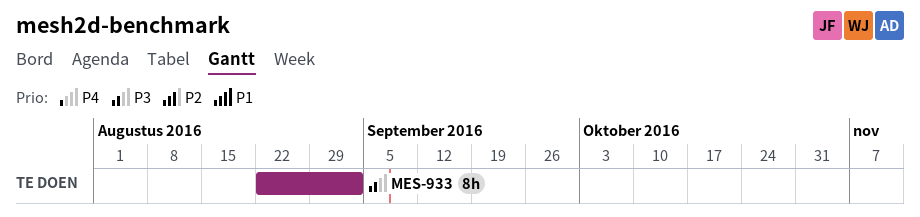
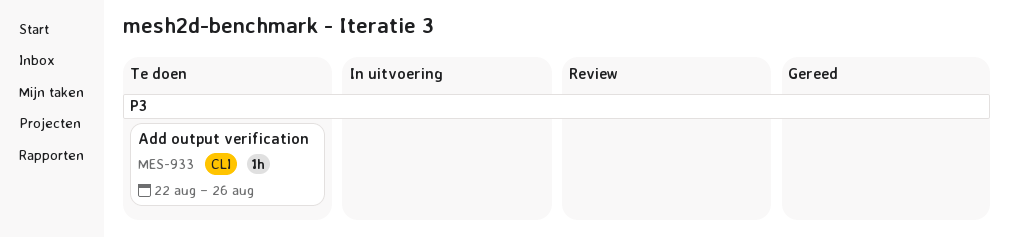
MES-933, estimate: 8h -> 1h
MES-933, due: Sep 2 -> Aug 26

